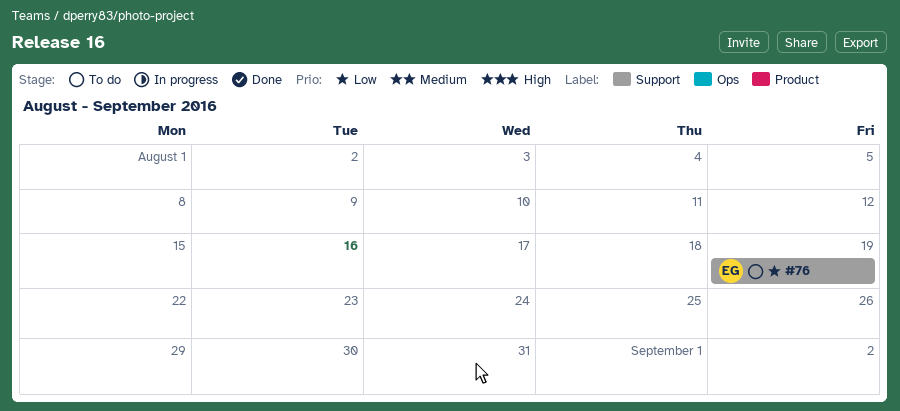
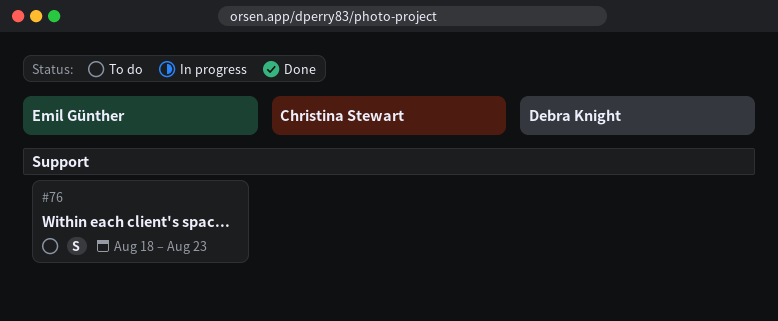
#76, start: Aug 19 -> Aug 18
#76, due: Aug 19 -> Aug 23

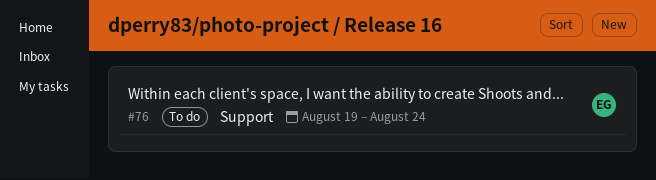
#76, start: Aug 18 -> Aug 19
#76, due: Aug 23 -> Aug 24

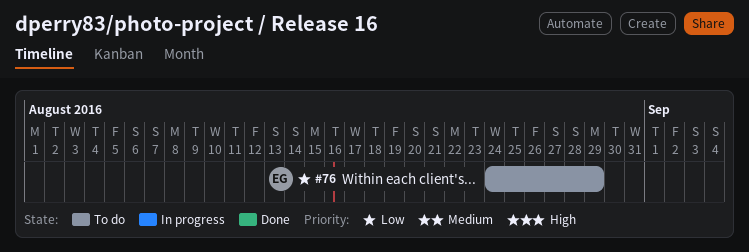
#76, start: Aug 19 -> Aug 24
#76, due: Aug 24 -> Aug 29

